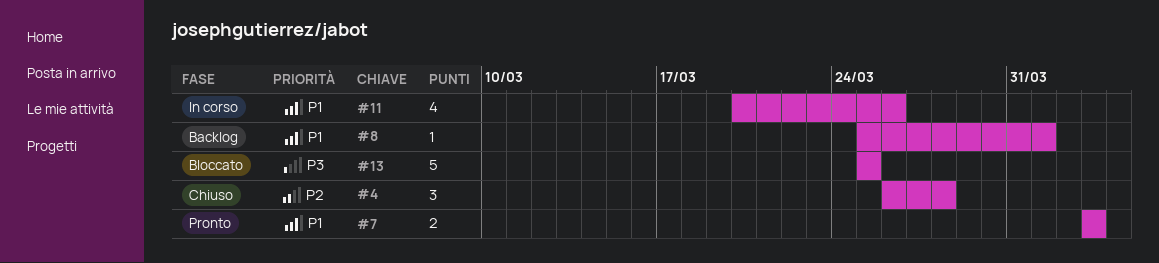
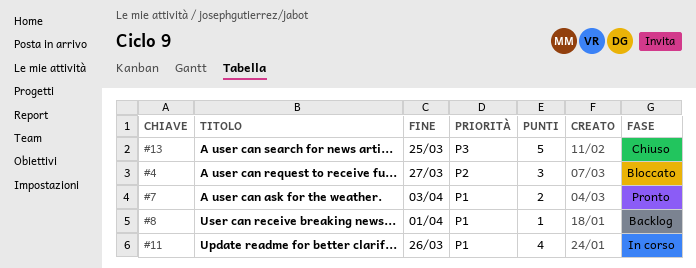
#4, status: Chiuso -> Bloccato
#4, due: Mar 28 -> Mar 27
#13, status: Bloccato -> Chiuso

